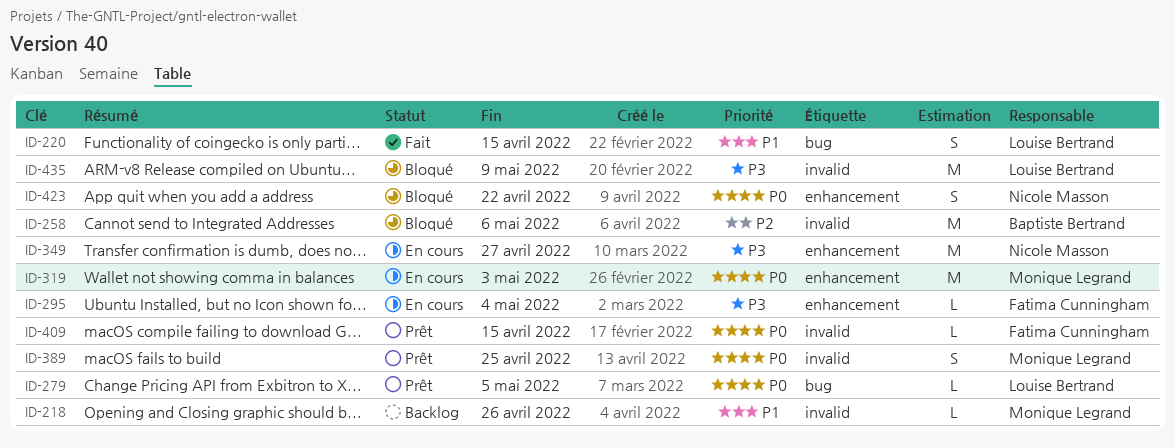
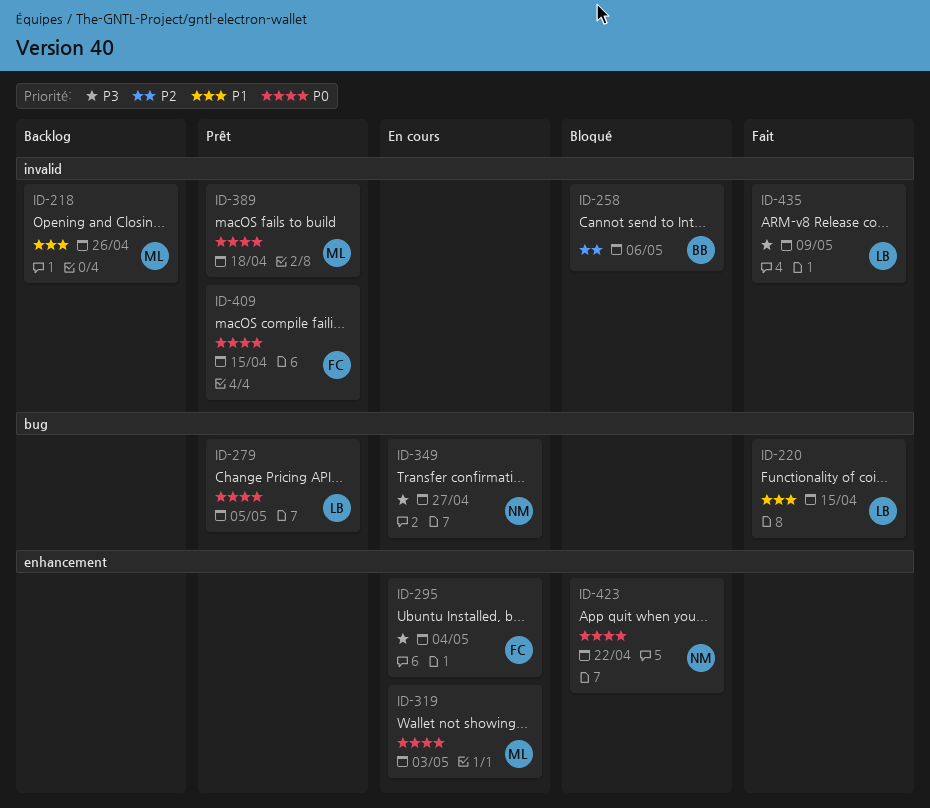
ID-349, label: enhancement -> bug
ID-389, due: Apr 25 -> Apr 18
ID-435, status: Bloqué -> Fait

